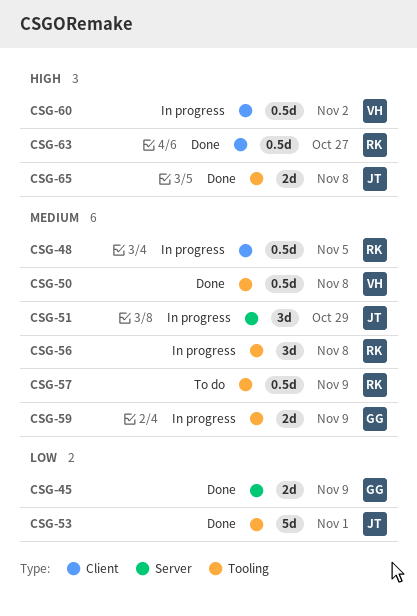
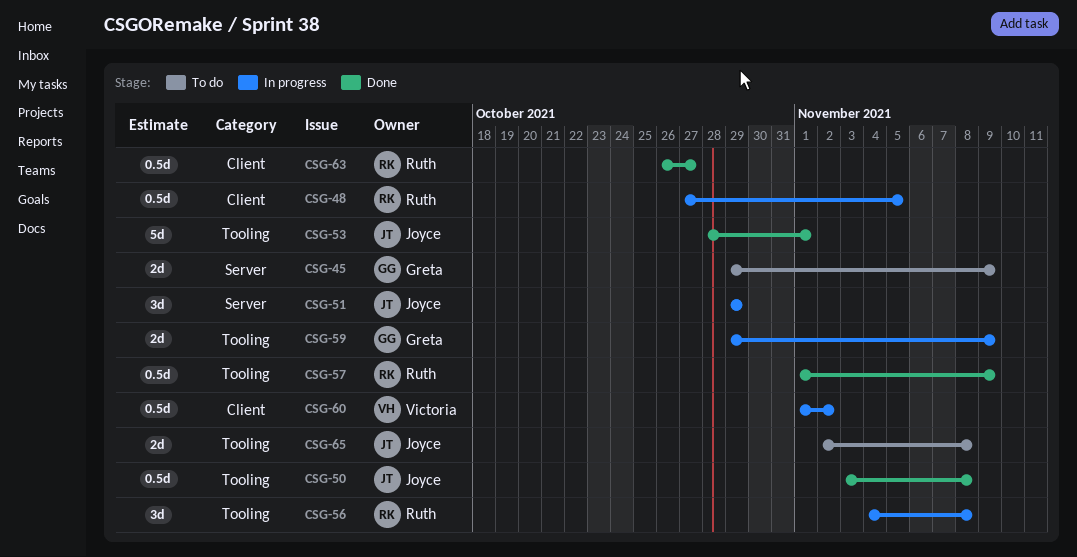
CSG-45, status: Done -> To do
CSG-50, owner: Victoria -> Joyce
CSG-57, status: To do -> Done
CSG-65, status: Done -> To do

